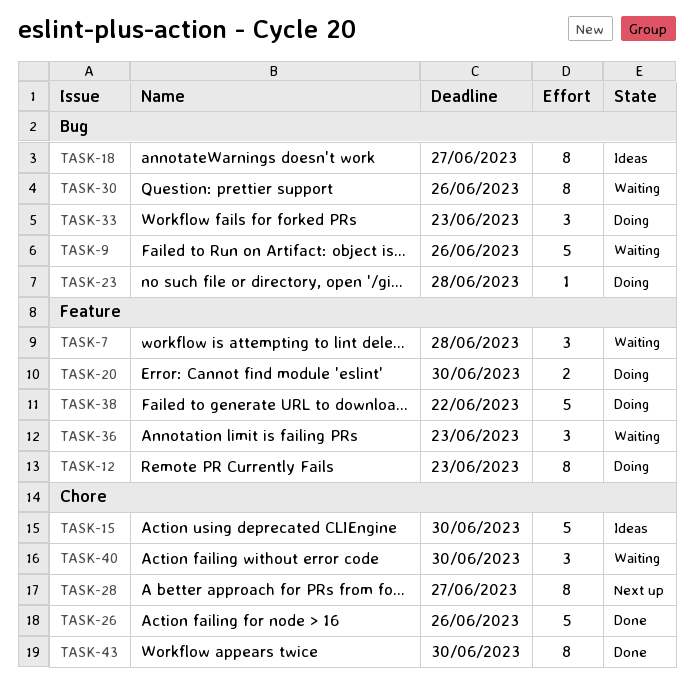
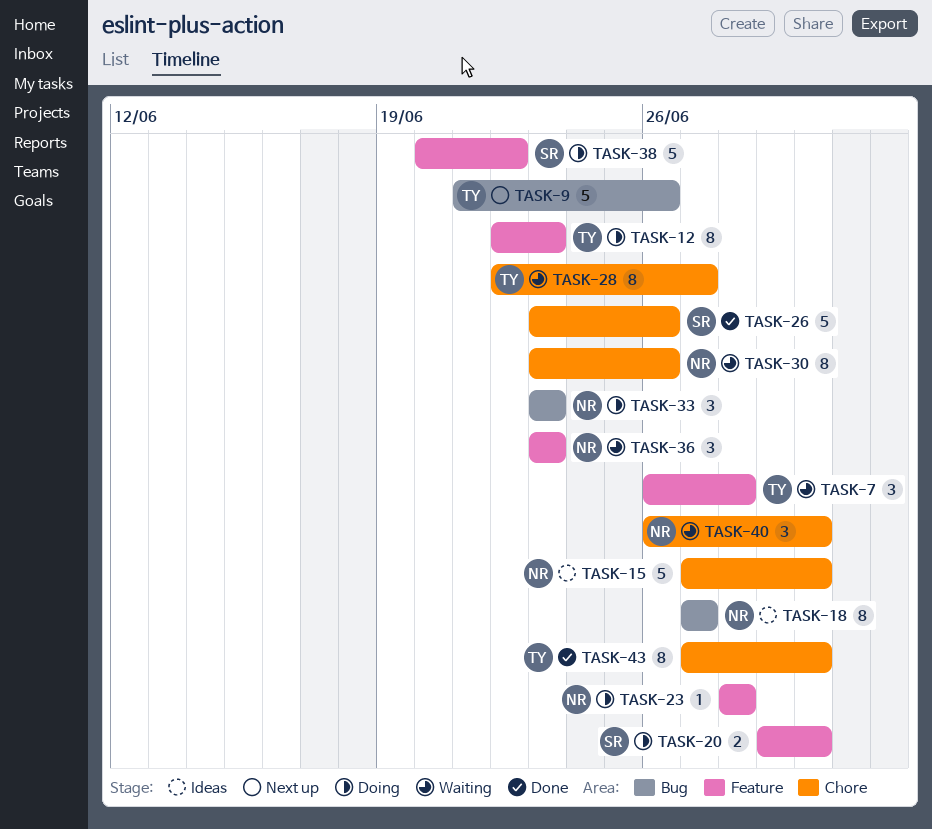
TASK-9, status: Waiting -> Next up
TASK-23, label: Bug -> Feature
TASK-28, status: Next up -> Waiting
TASK-30, label: Bug -> Chore

